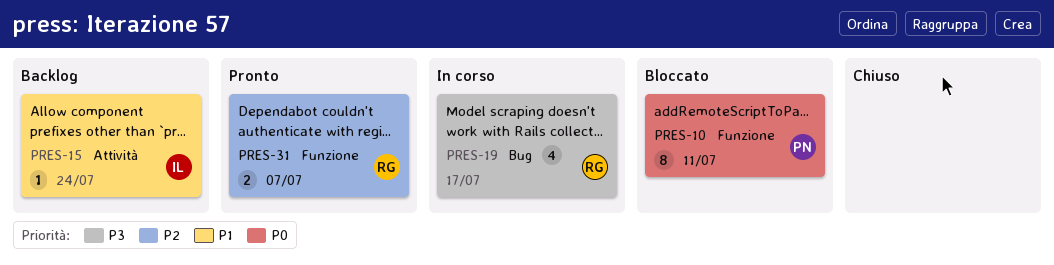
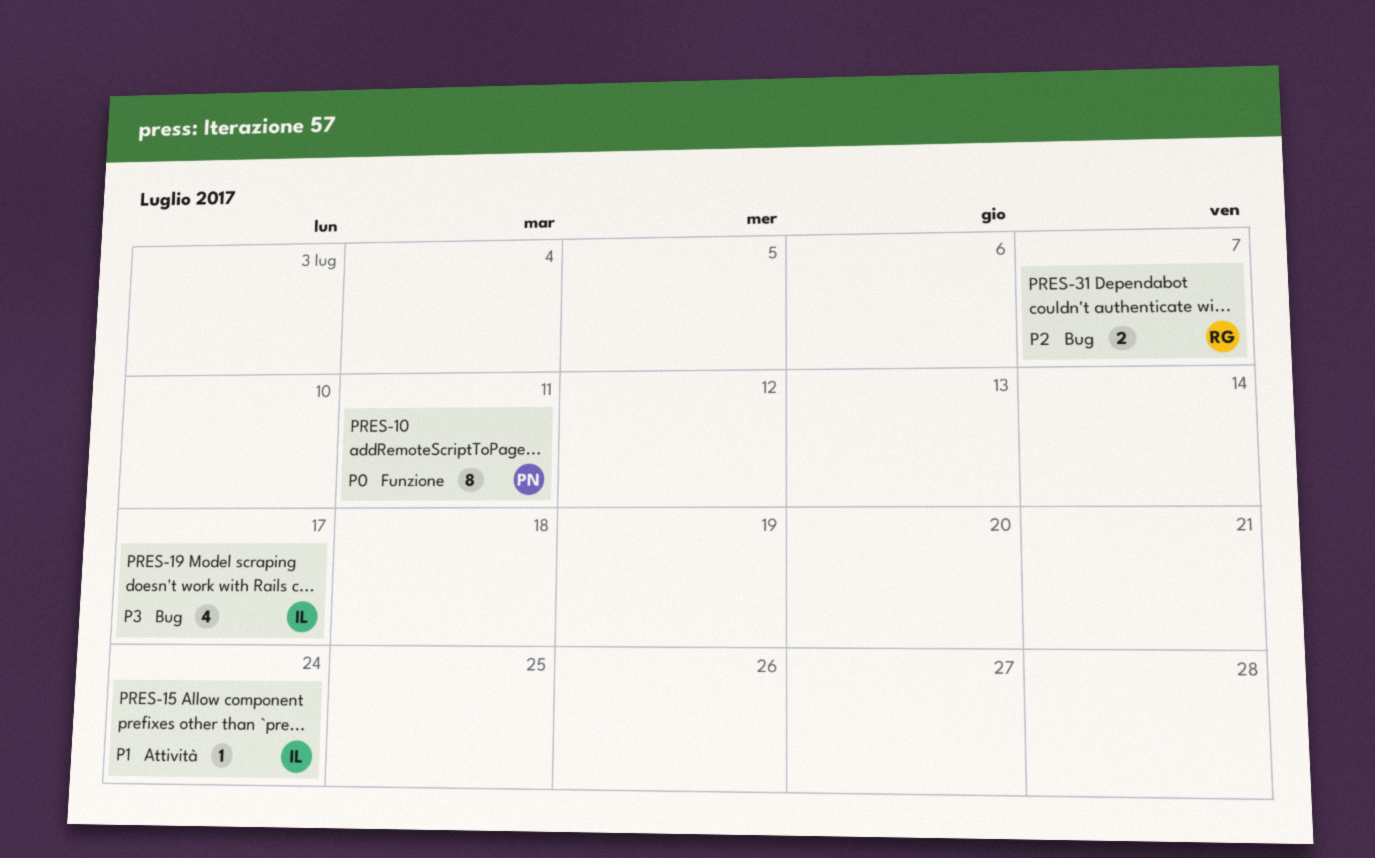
PRES-19, owner: RG -> IL
PRES-31, label: Funzione -> Bug

